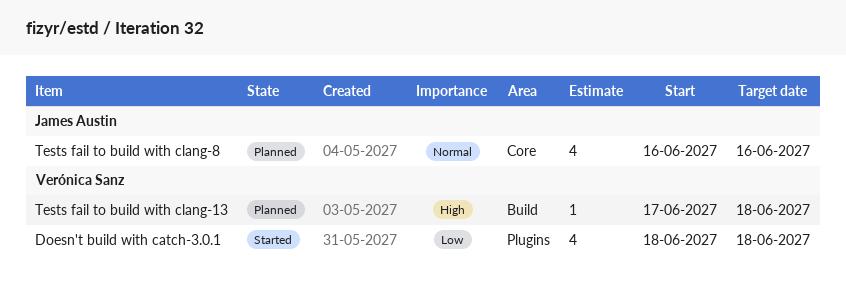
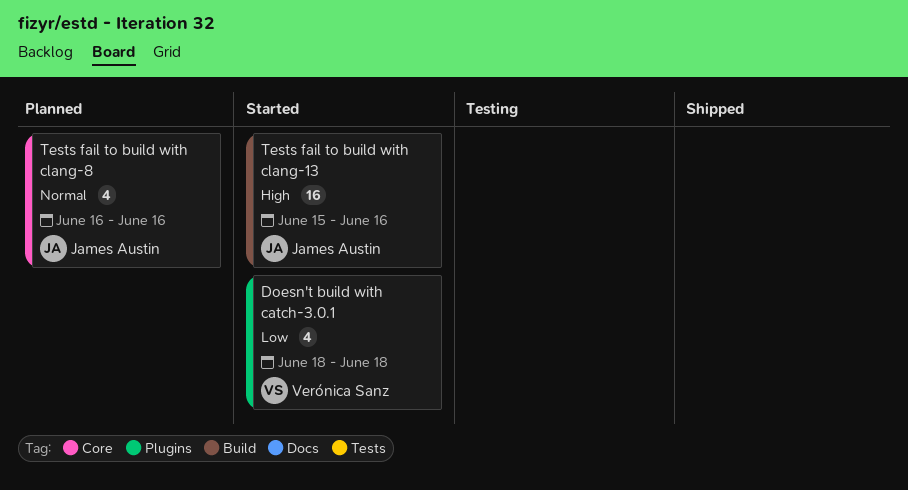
Tests fail to build with clang-13, status: Planned -> Started
Tests fail to build with clang-13, owner: Verónica Sanz -> James Austin
Tests fail to build with clang-13, estimate: 1 -> 16
Tests fail to build with clang-13, start: Jun 17 -> Jun 15
Tests fail to build with clang-13, due: Jun 18 -> Jun 16

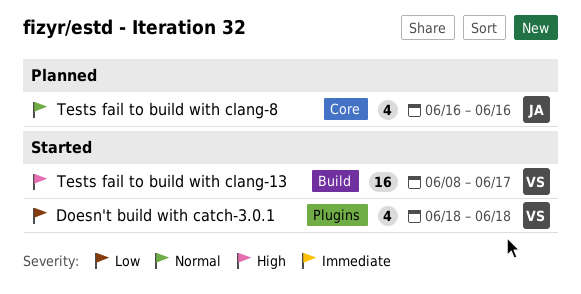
Tests fail to build with clang-13, owner: James Austin -> Verónica Sanz
Tests fail to build with clang-13, start: Jun 15 -> Jun 8
Tests fail to build with clang-13, due: Jun 16 -> Jun 17

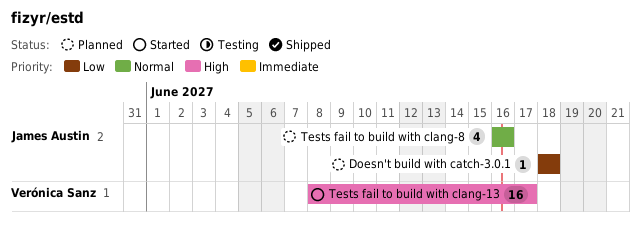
Doesn't build with catch-3.0.1, status: Started -> Planned
Doesn't build with catch-3.0.1, owner: Verónica Sanz -> James Austin
Doesn't build with catch-3.0.1, estimate: 4 -> 1

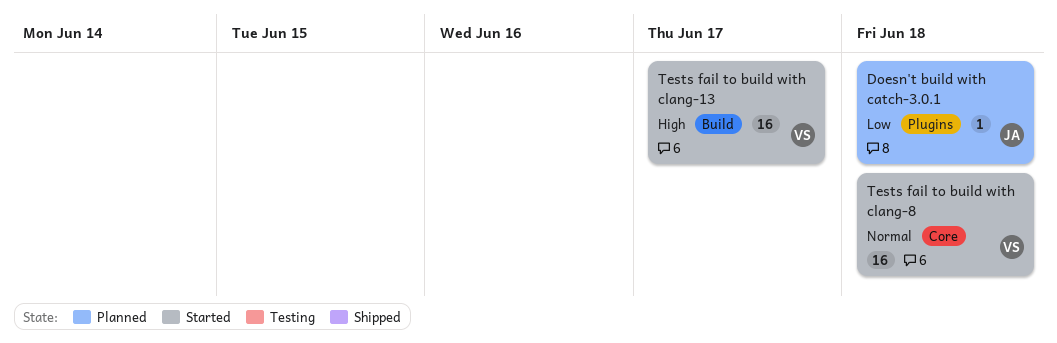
Tests fail to build with clang-8, status: Planned -> Started
Tests fail to build with clang-8, owner: James Austin -> Verónica Sanz
Tests fail to build with clang-8, estimate: 4 -> 16
Tests fail to build with clang-8, due: Jun 16 -> Jun 18

